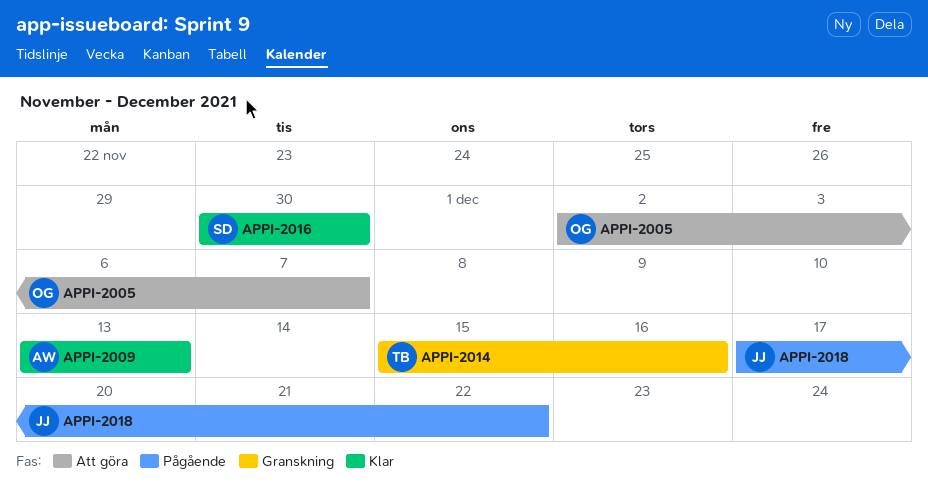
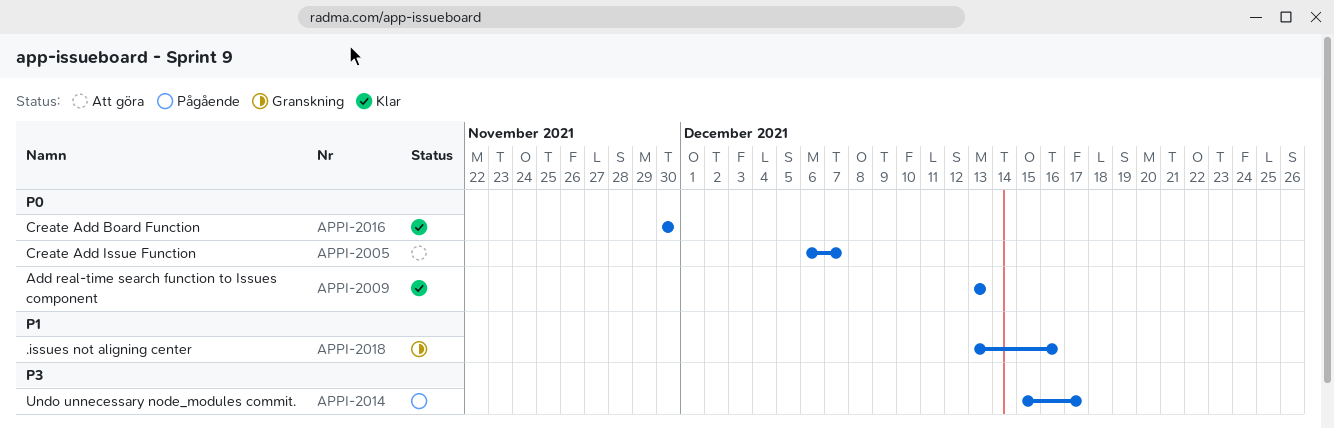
APPI-2005, start: Dec 2 -> Dec 6
APPI-2014, status: Granskning -> Pågående
APPI-2014, due: Dec 16 -> Dec 17
APPI-2018, status: Pågående -> Granskning
APPI-2018, start: Dec 17 -> Dec 13
APPI-2018, due: Dec 22 -> Dec 16

